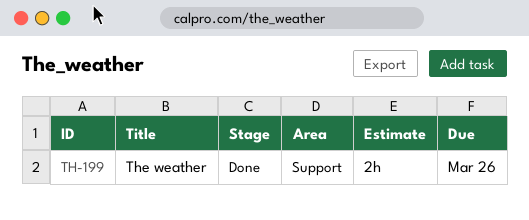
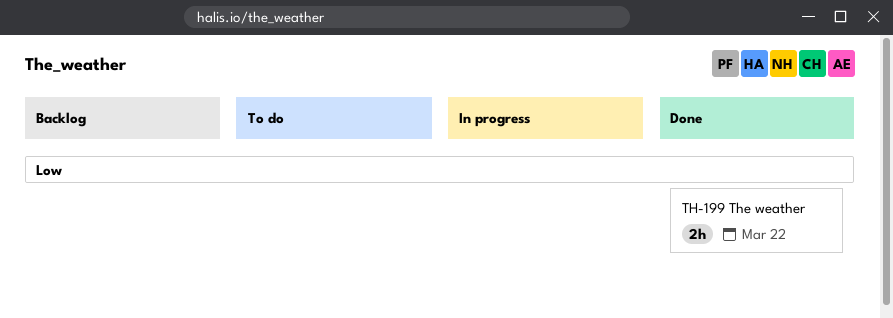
TH-199, due: Mar 26 -> Mar 22

